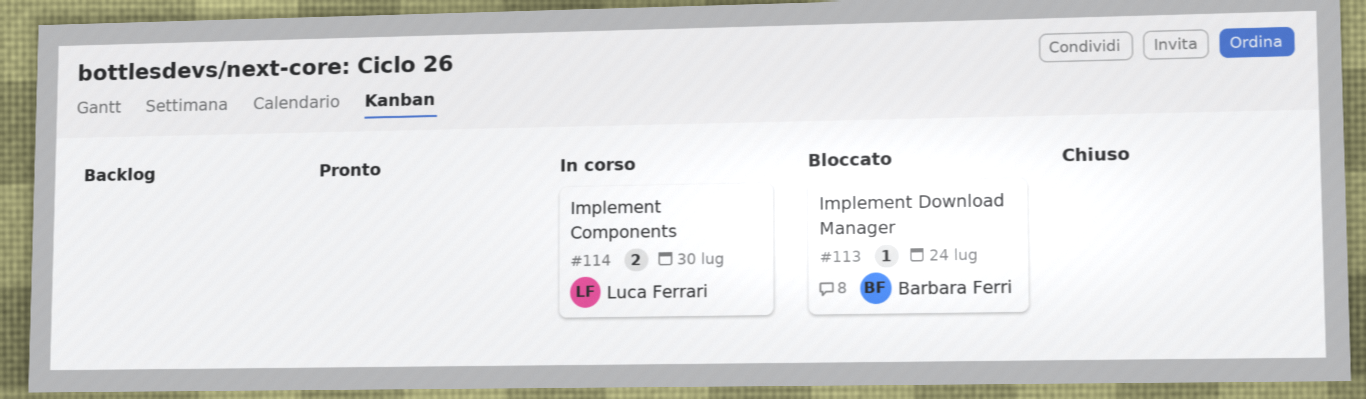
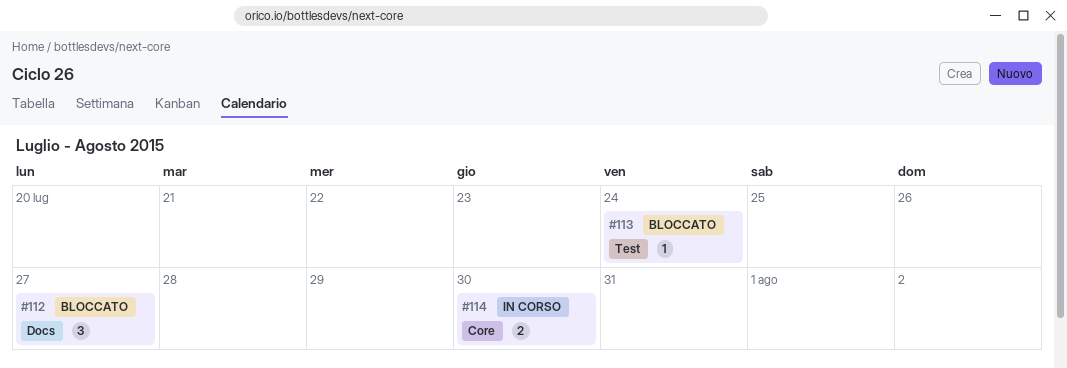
#112: none -> present

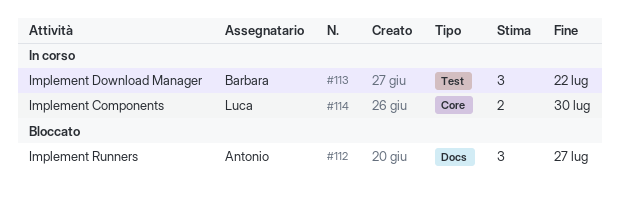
#113, status: Bloccato -> In corso
#113, estimate: 1 -> 3
#113, due: Jul 24 -> Jul 22

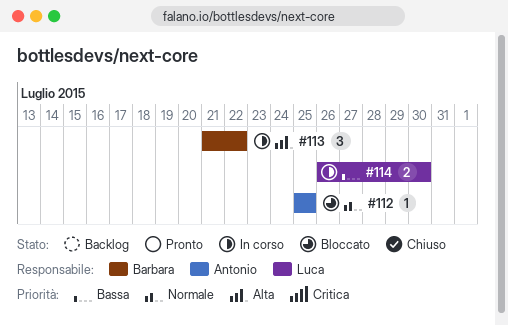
#112, estimate: 3 -> 1
#112, due: Jul 27 -> Jul 25

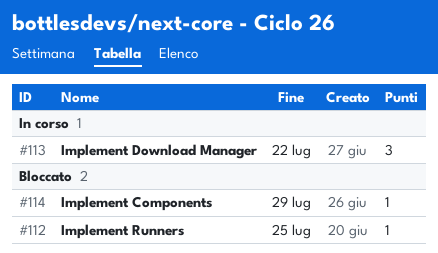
#114, status: In corso -> Bloccato
#114, estimate: 2 -> 1
#114, due: Jul 30 -> Jul 29

